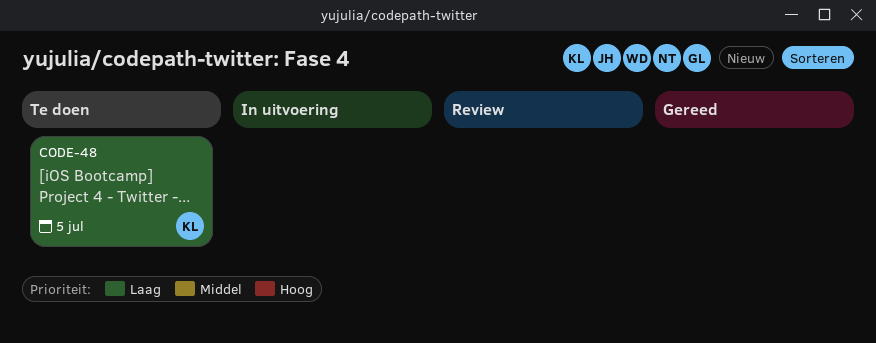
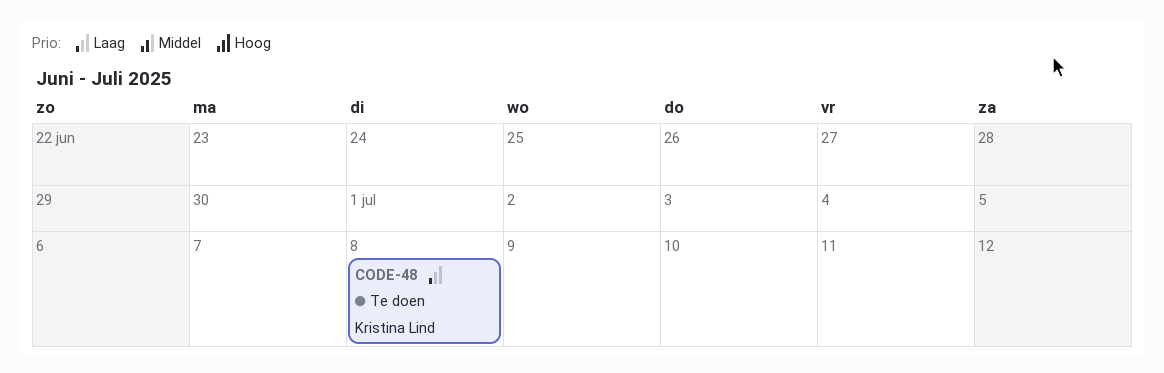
CODE-48, due: Jul 5 -> Jul 8

